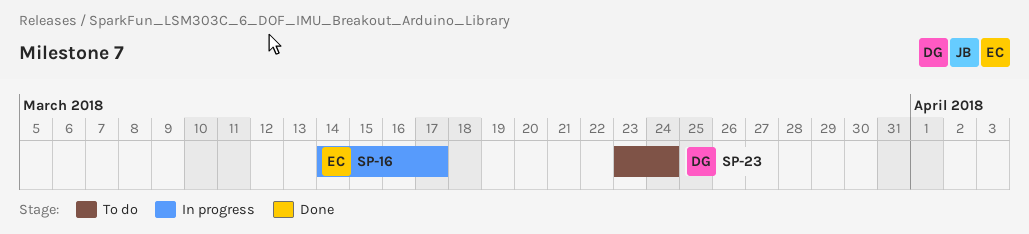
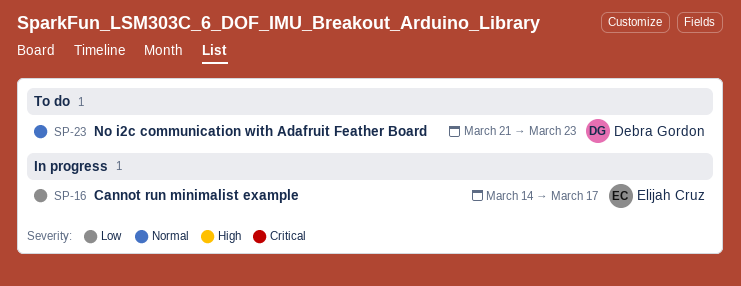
SP-23, start: Mar 23 -> Mar 21
SP-23, due: Mar 24 -> Mar 23

